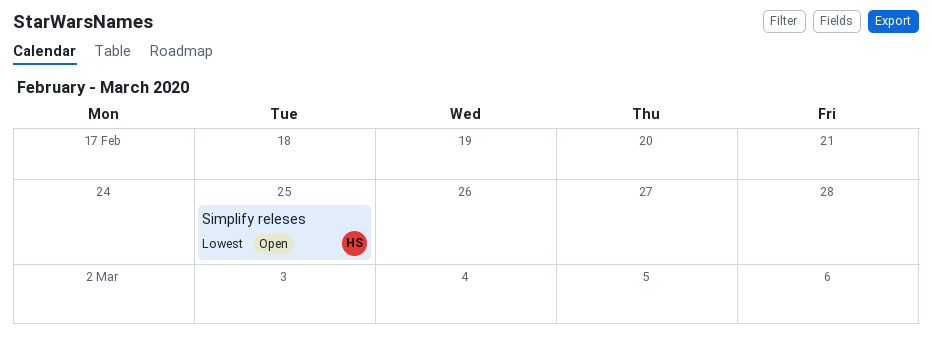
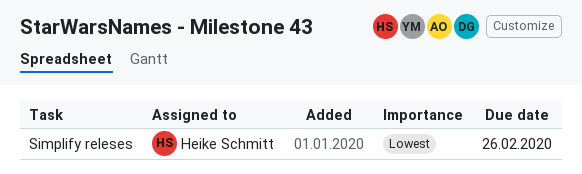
Simplify releses, due: Feb 25 -> Feb 26

